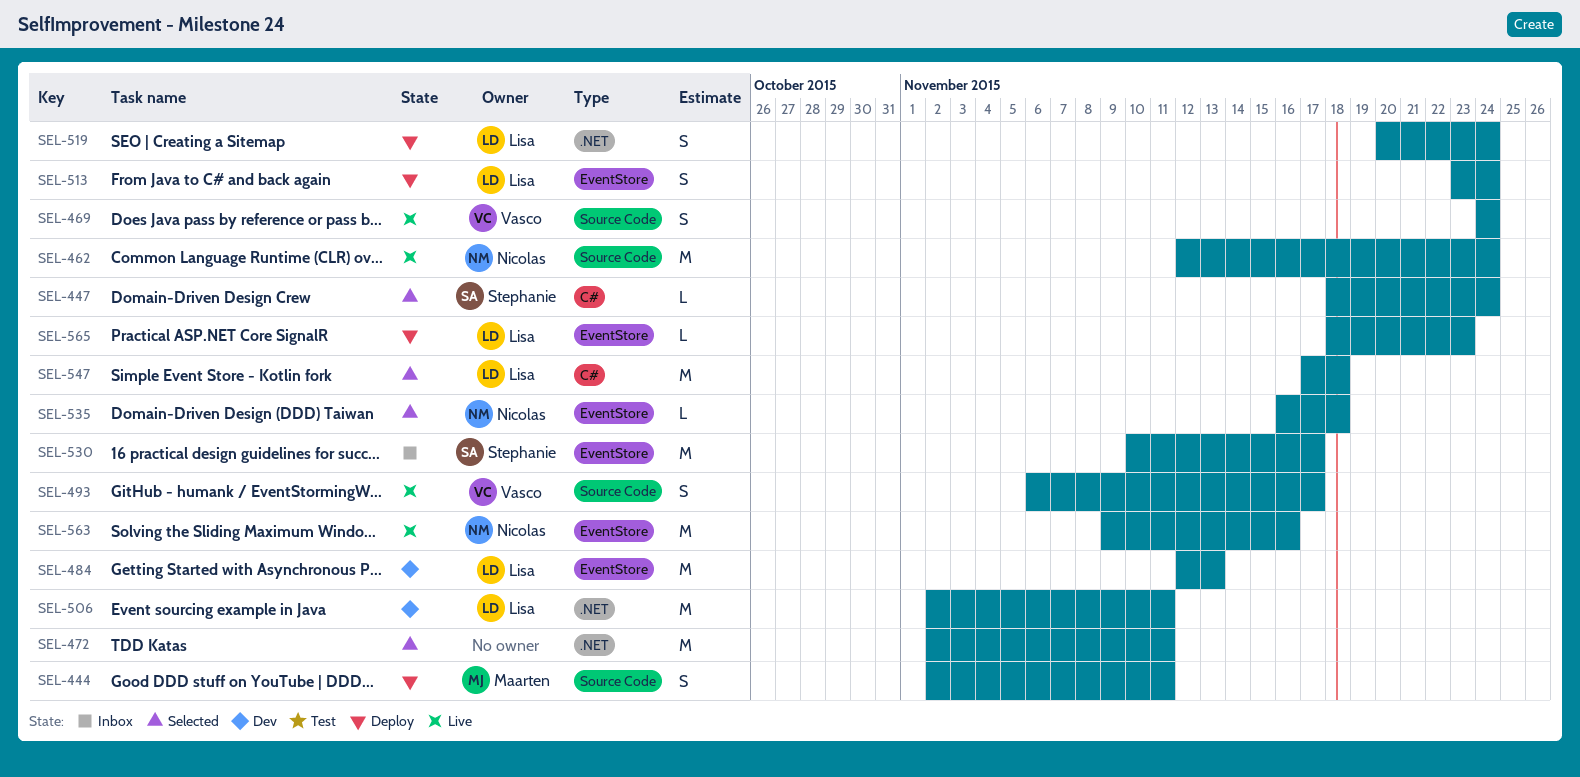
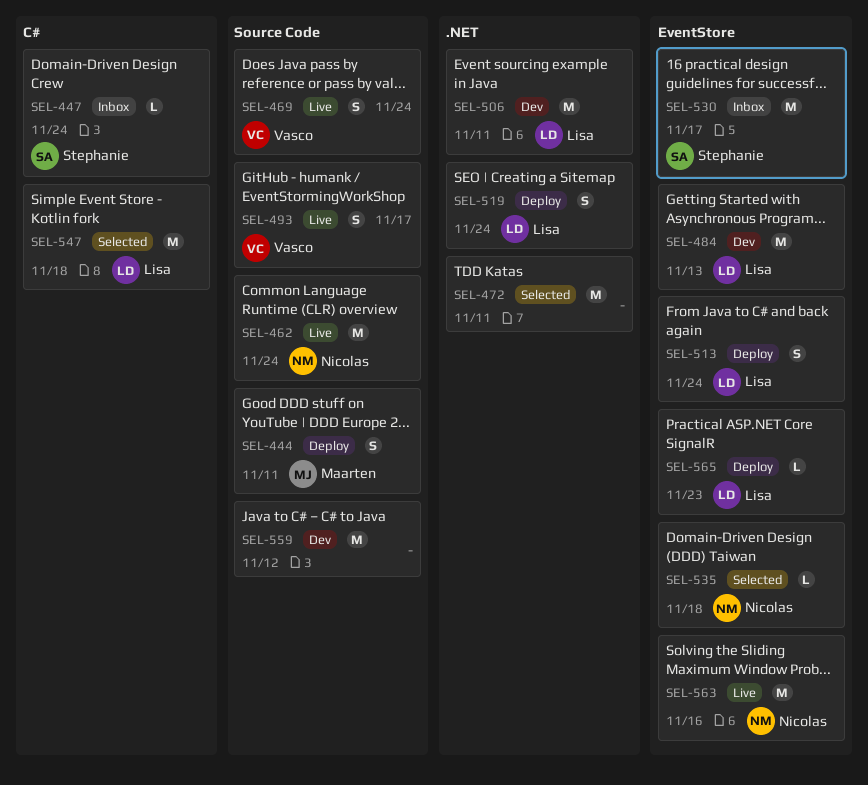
SEL-447, status: Selected -> Inbox
SEL-559: none -> present

